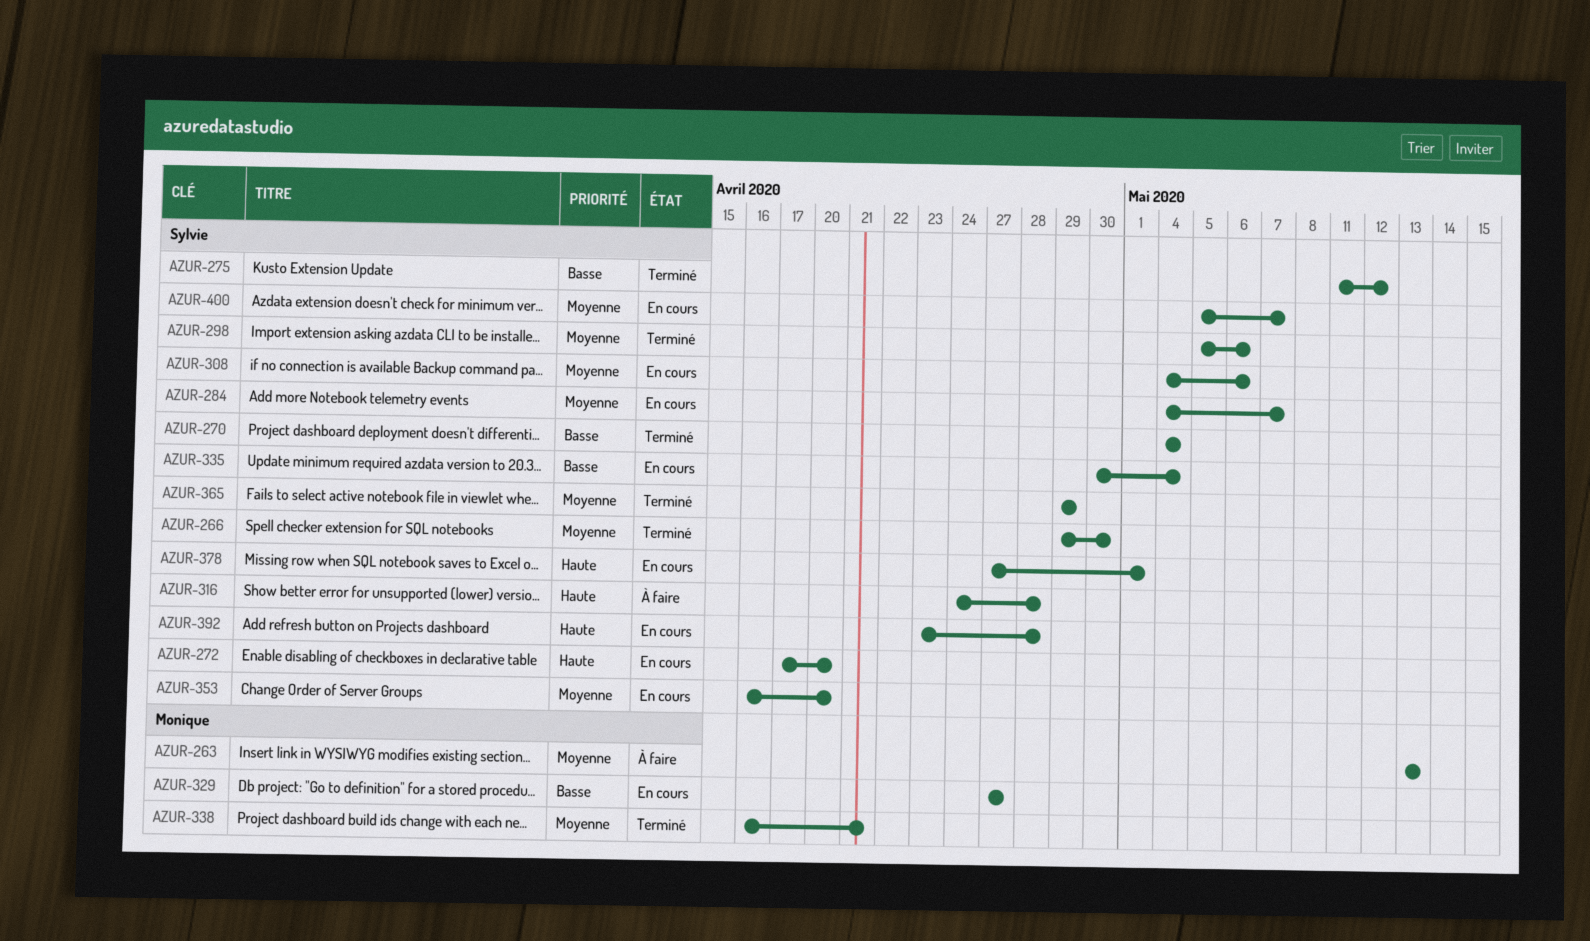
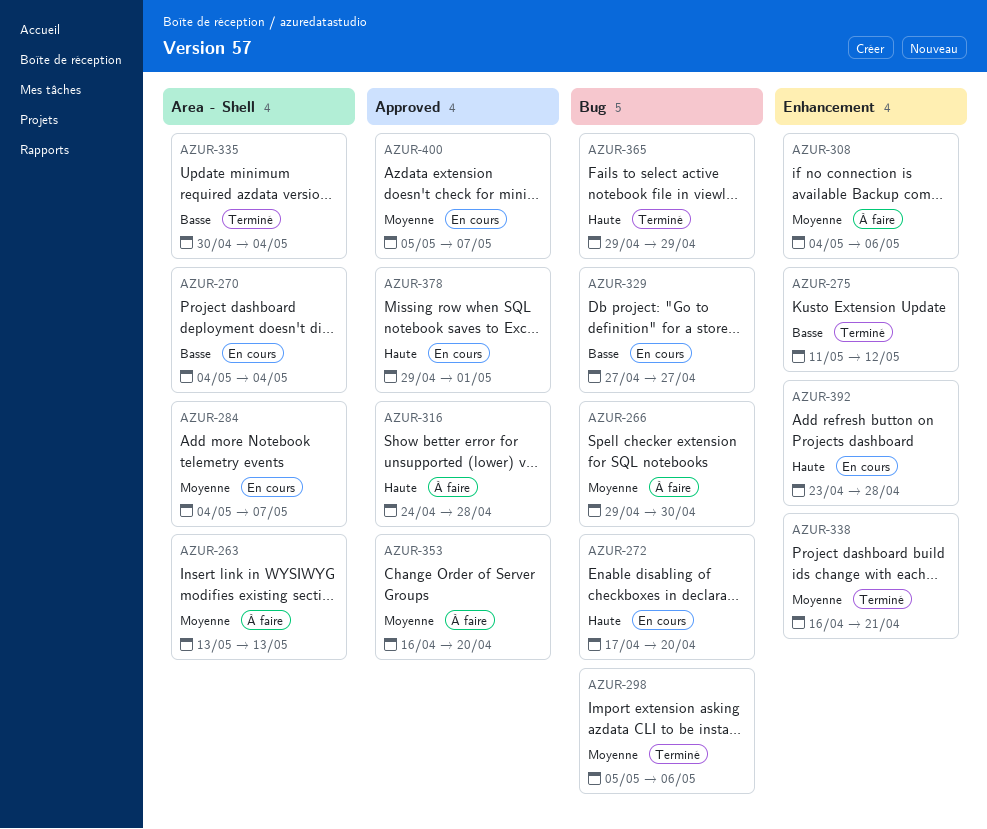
AZUR-266, status: Terminé -> À faire
AZUR-270, status: Terminé -> En cours
AZUR-308, status: En cours -> À faire
AZUR-335, status: En cours -> Terminé
AZUR-353, status: En cours -> À faire
AZUR-365, priority: Moyenne -> Haute
AZUR-378, start: Apr 27 -> Apr 29

